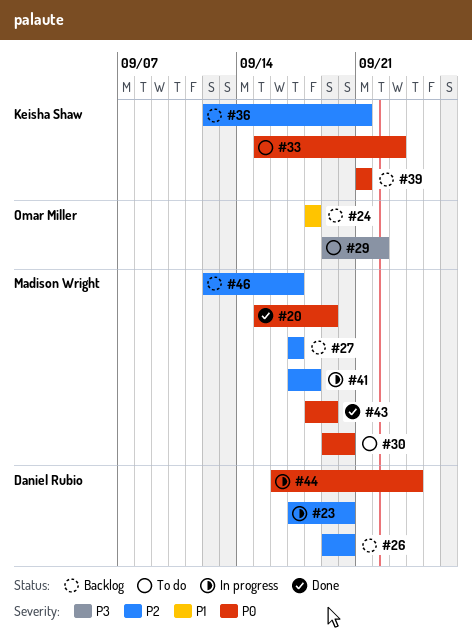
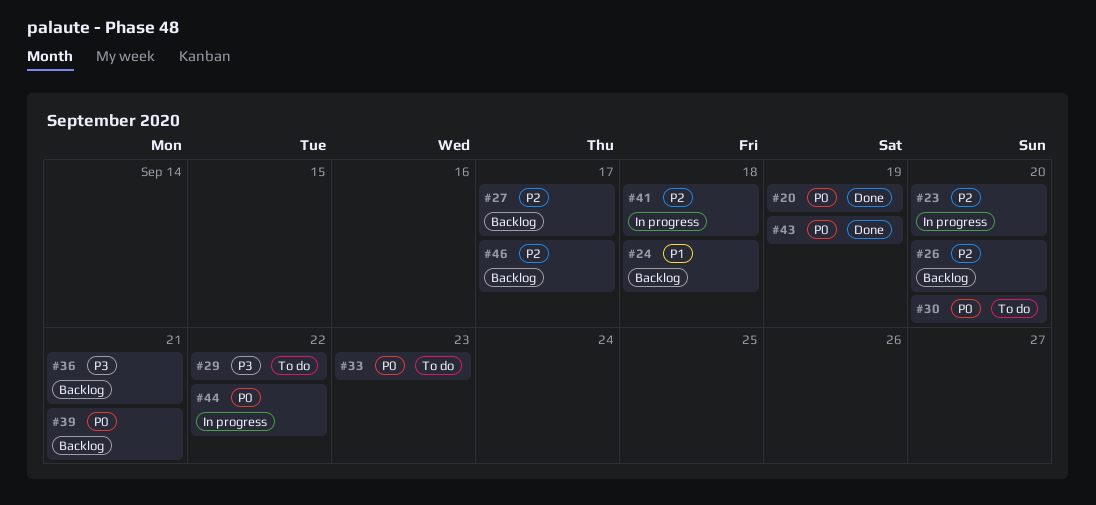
#36, priority: P2 -> P3
#44, due: Sep 24 -> Sep 22

